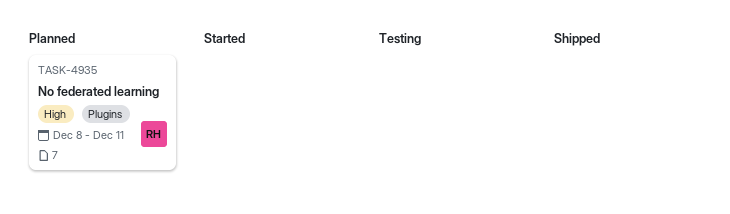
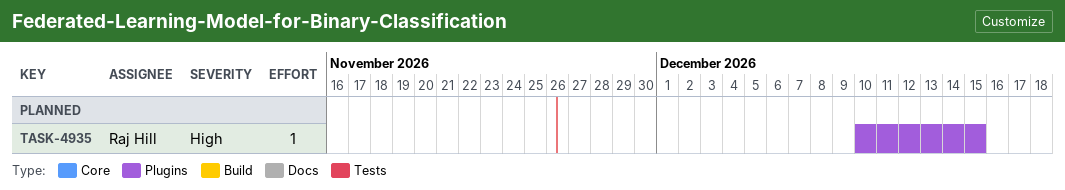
TASK-4935, start: Dec 8 -> Dec 10
TASK-4935, due: Dec 11 -> Dec 15

